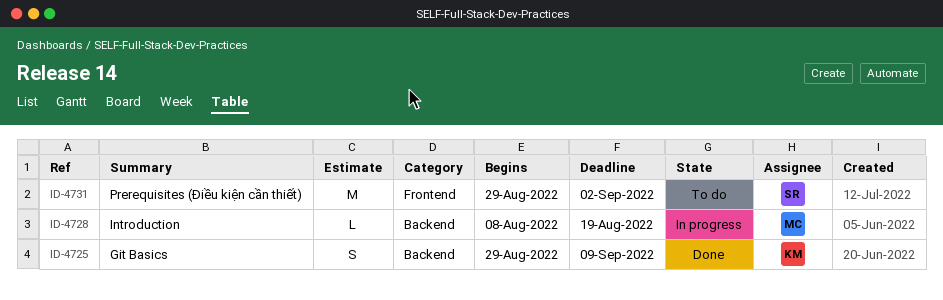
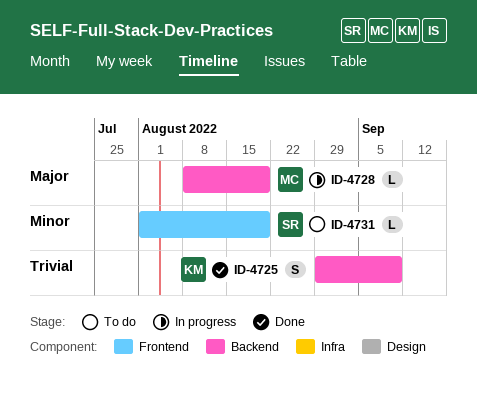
ID-4731, estimate: M -> L
ID-4731, start: Aug 29 -> Aug 1
ID-4731, due: Sep 2 -> Aug 19

